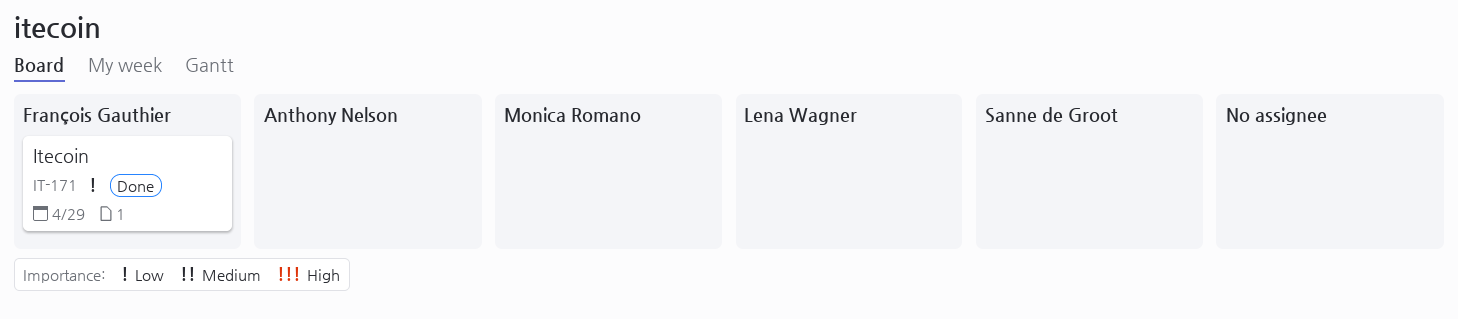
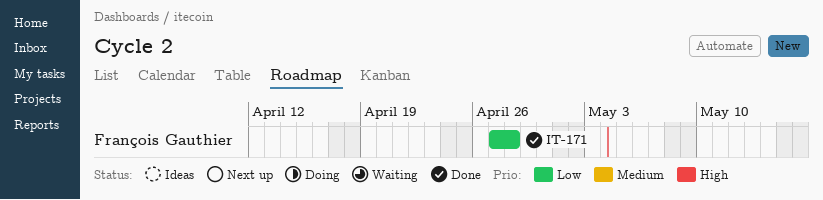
IT-171, due: Apr 29 -> Apr 28

